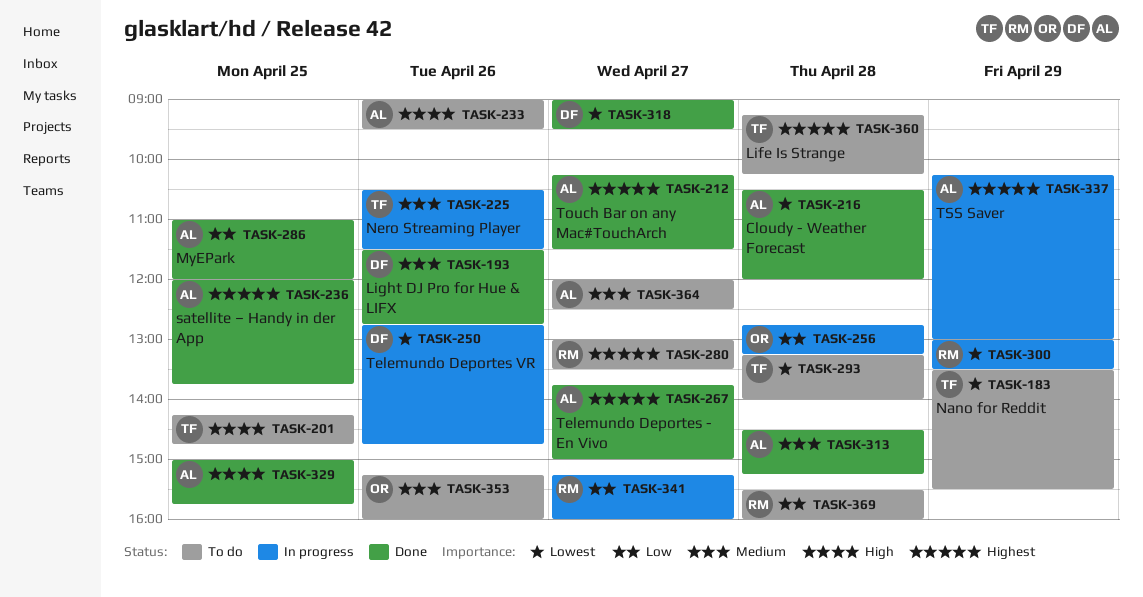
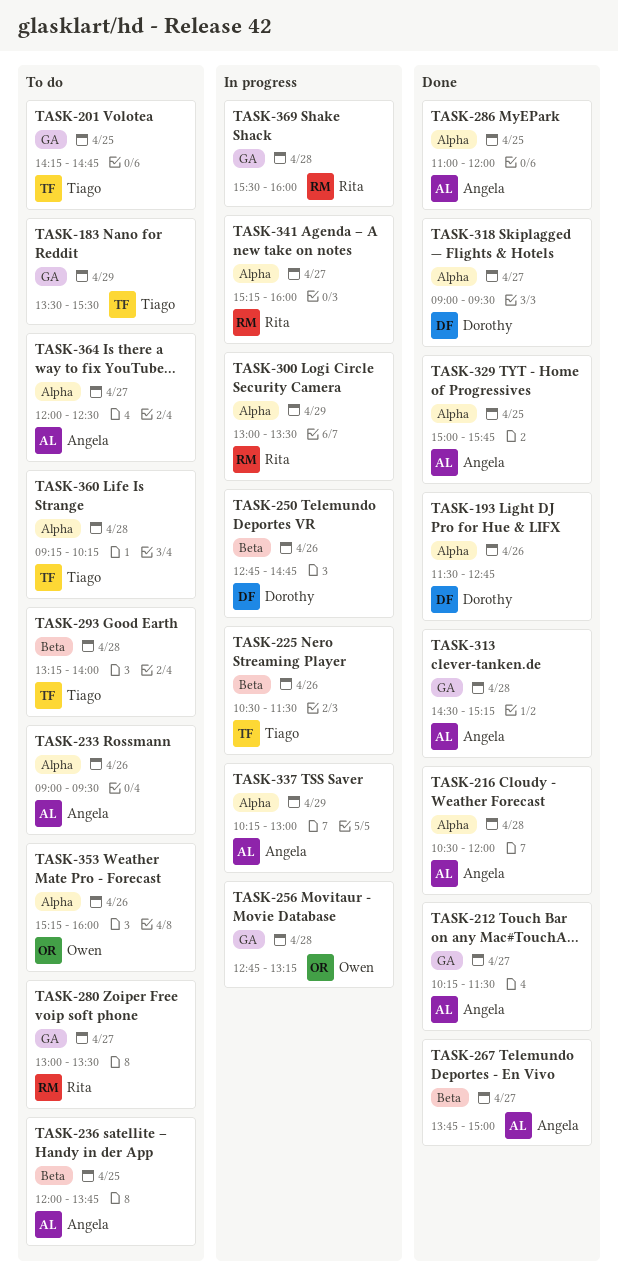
TASK-236, status: Done -> To do
TASK-369, status: To do -> In progress

